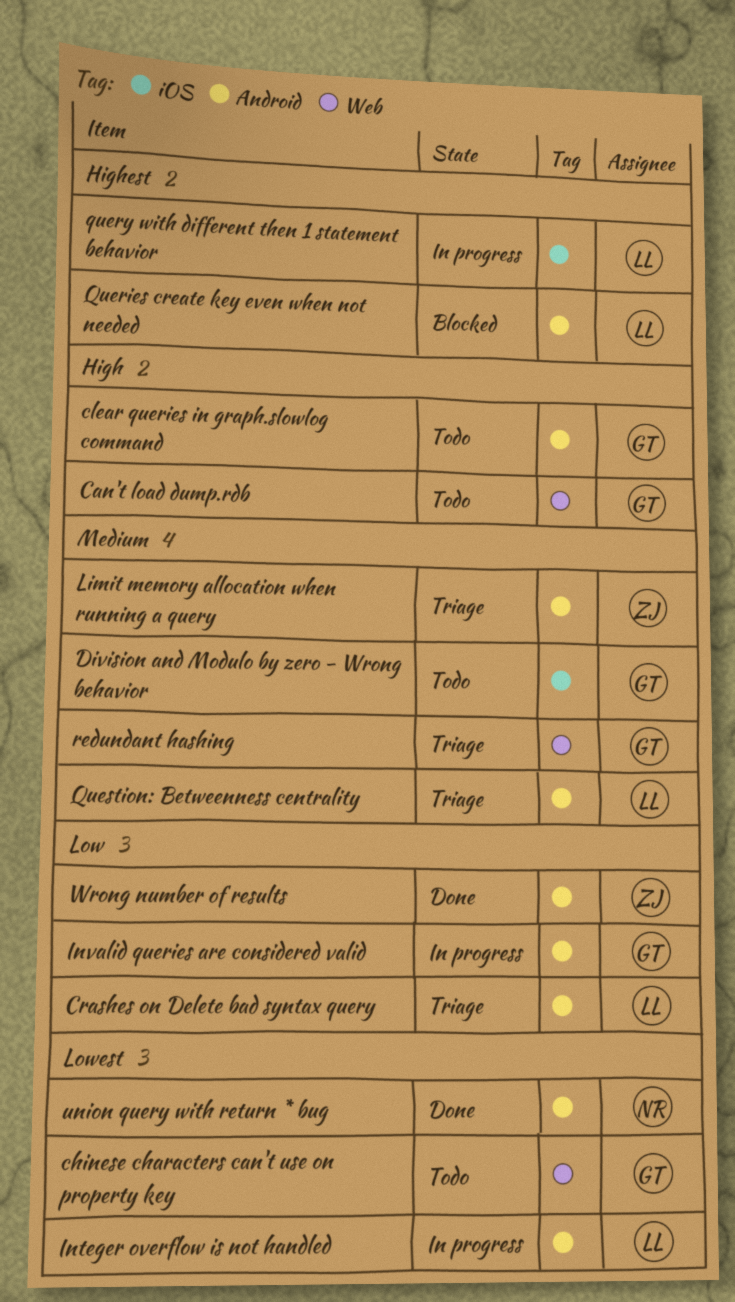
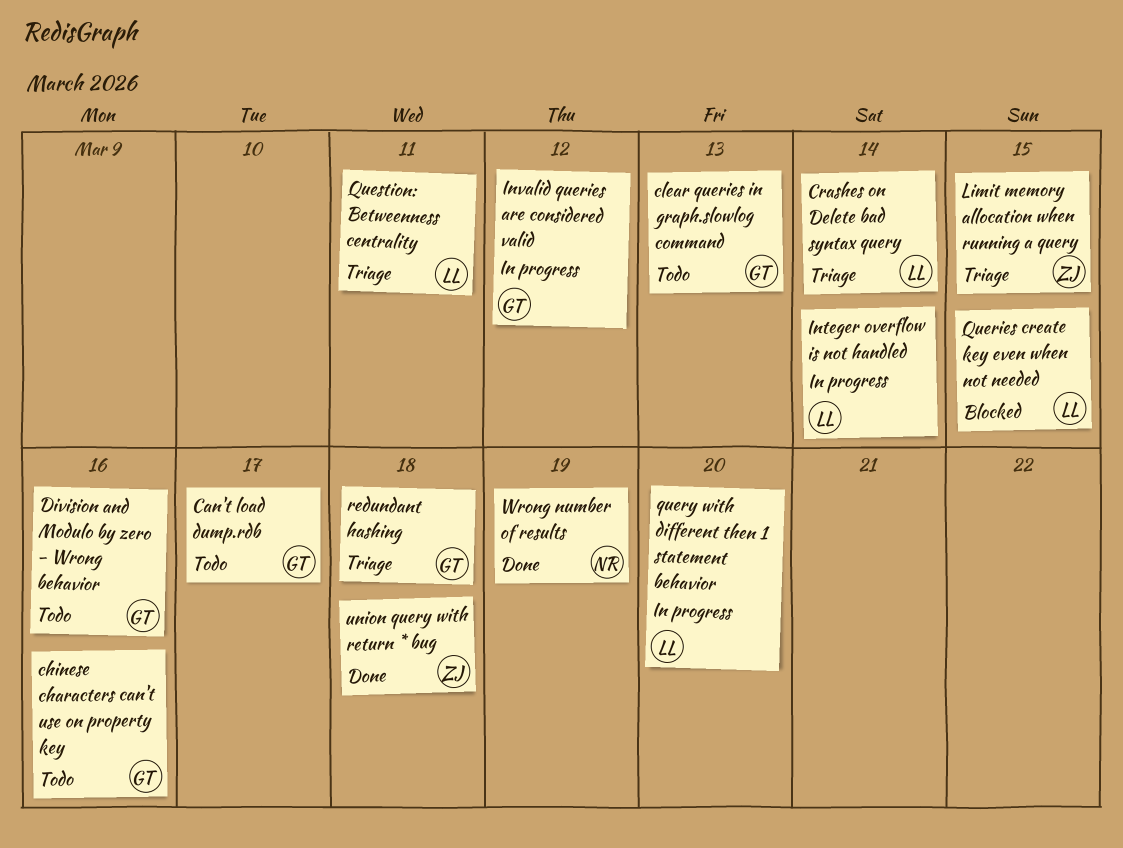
union query with return * bug, owner: NR -> ZJ
Wrong number of results, owner: ZJ -> NR

